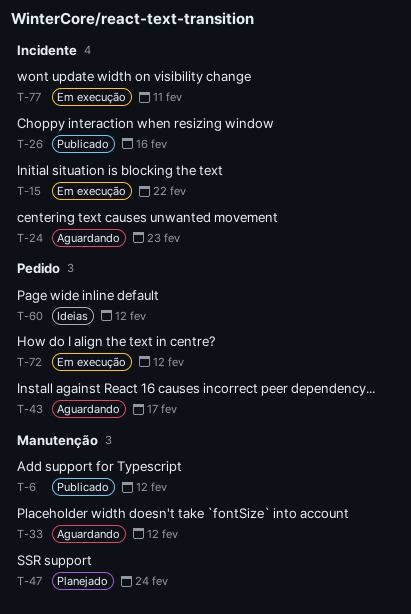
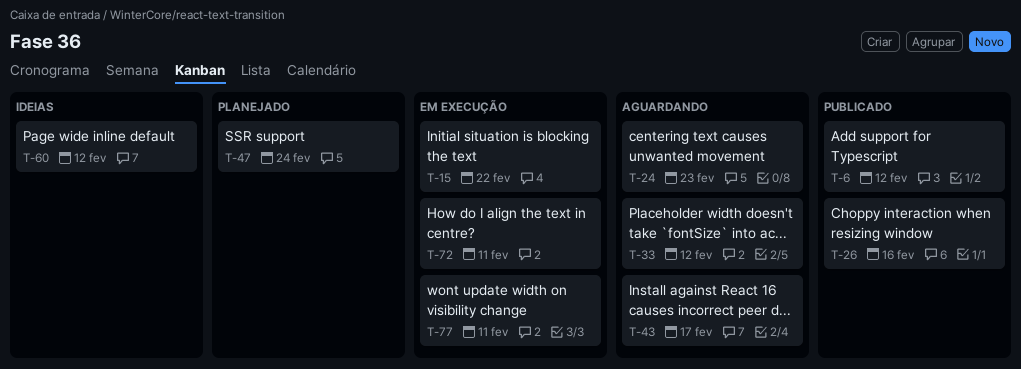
T-72, due: Feb 12 -> Feb 11

